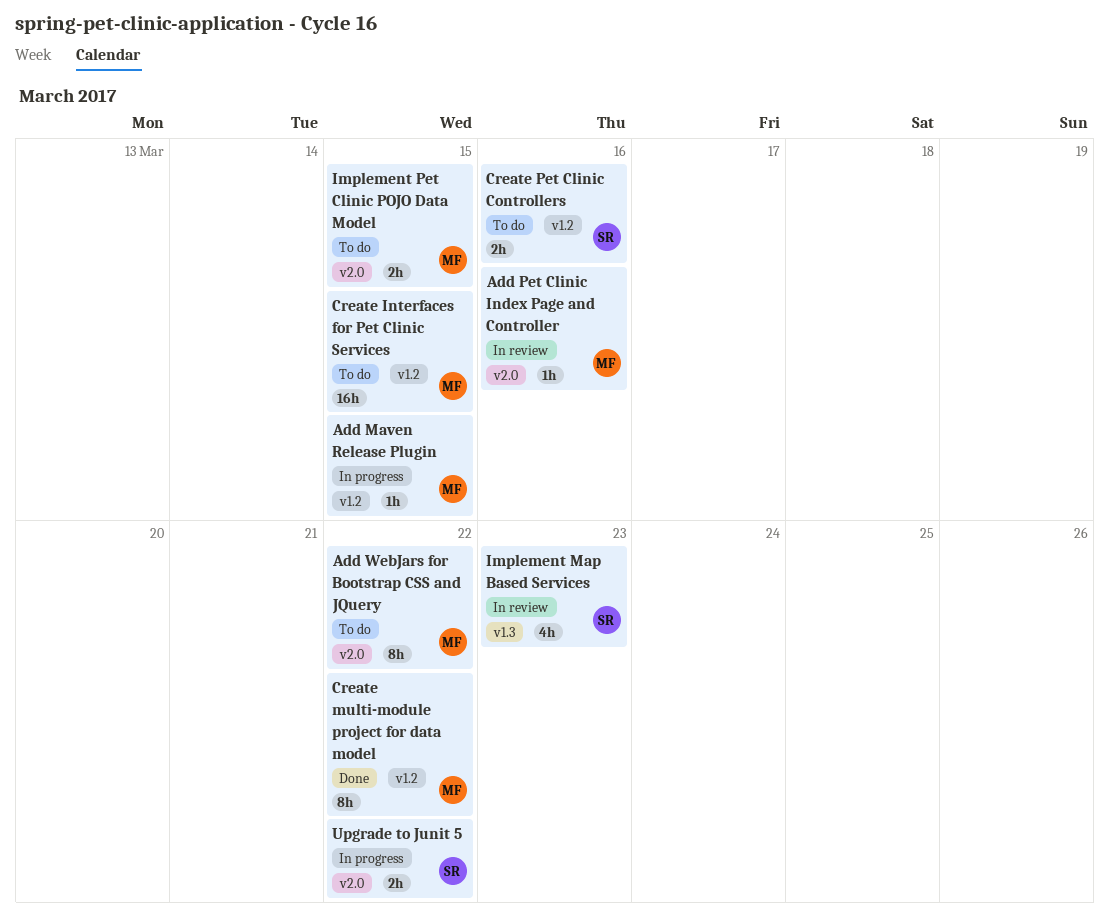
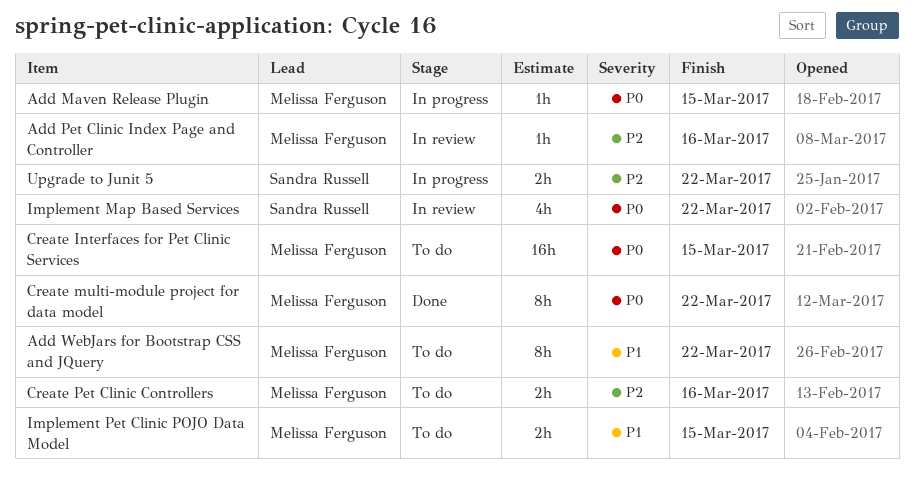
Create Pet Clinic Controllers, owner: Sandra Russell -> Melissa Ferguson
Implement Map Based Services, due: Mar 23 -> Mar 22

